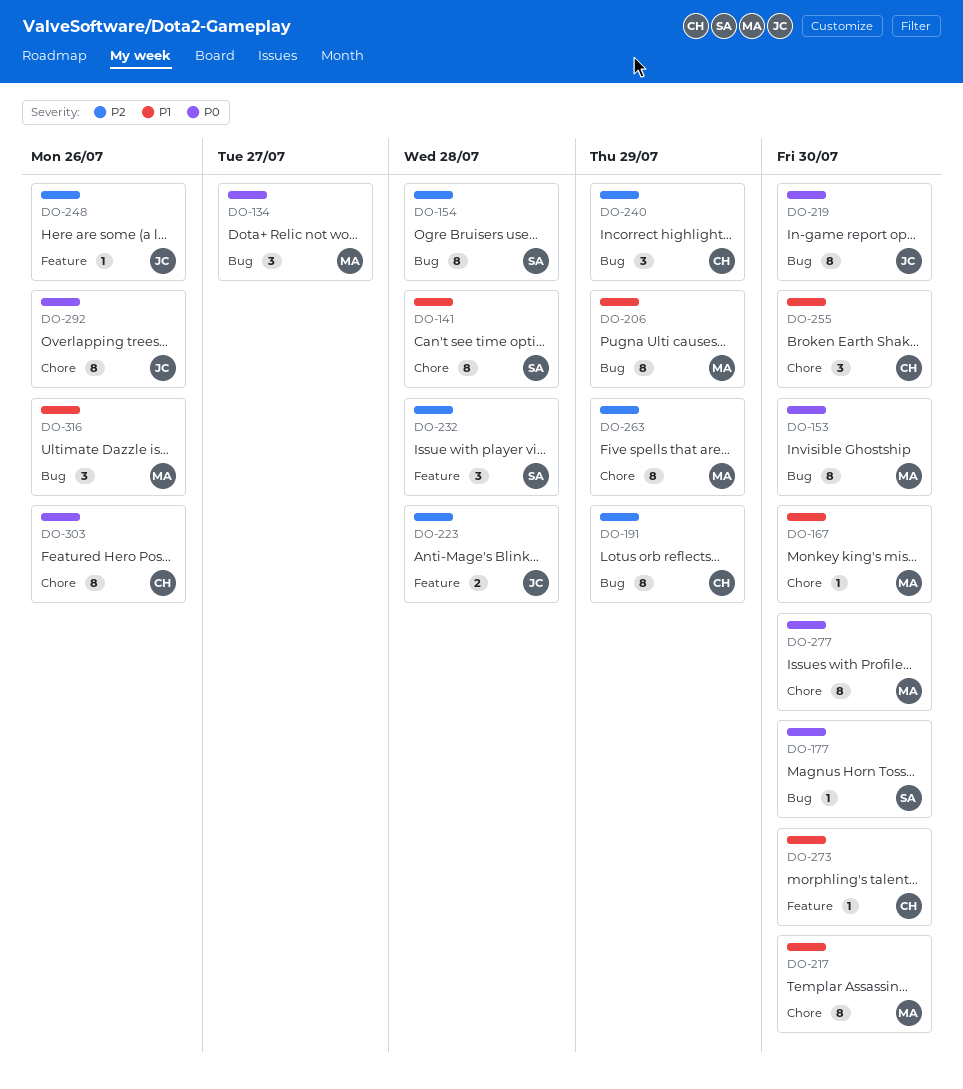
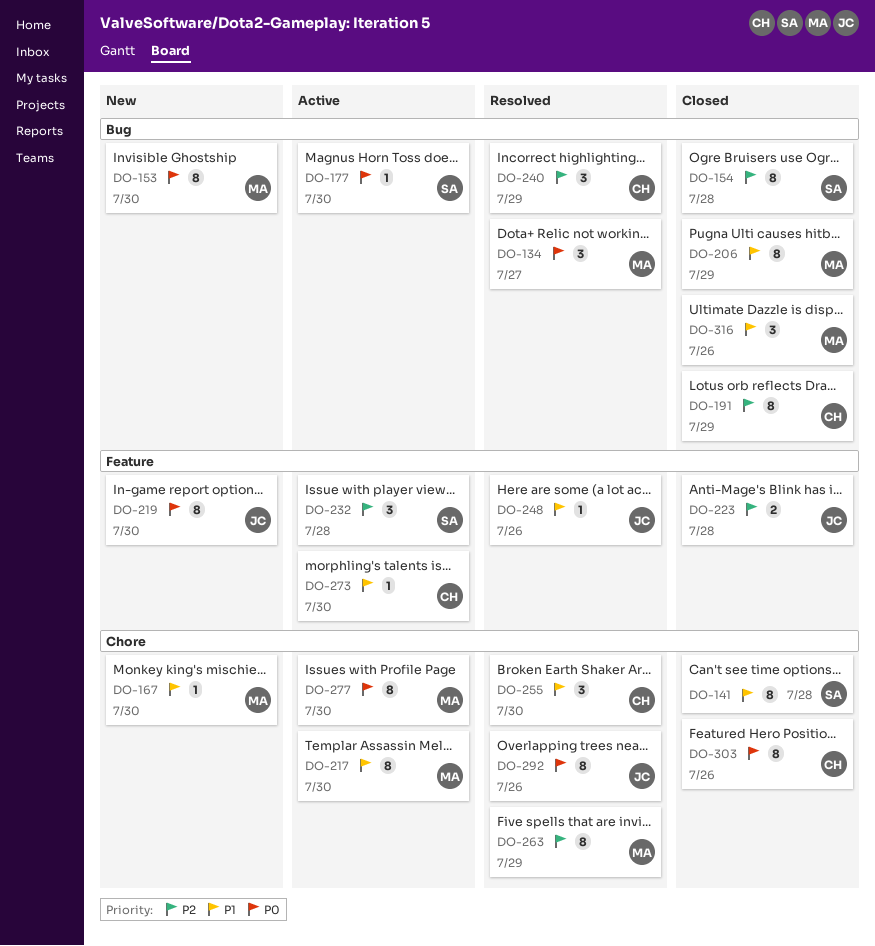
DO-219, label: Bug -> Feature
DO-248, priority: P2 -> P1

